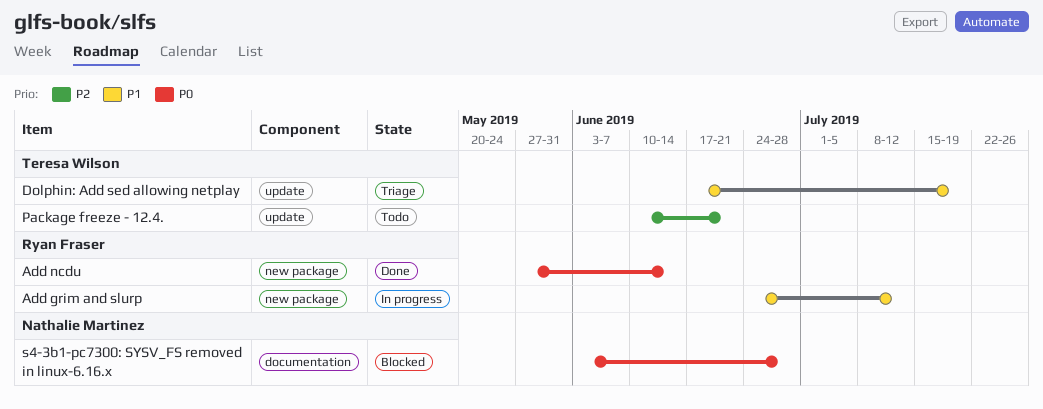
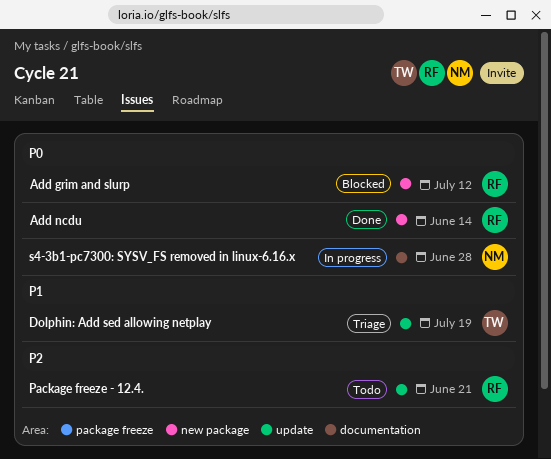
Add grim and slurp, status: In progress -> Blocked
Add grim and slurp, priority: P1 -> P0
Package freeze - 12.4., owner: Teresa Wilson -> Ryan Fraser
s4-3b1-pc7300: SYSV_FS removed in linux-6.16.x, status: Blocked -> In progress

